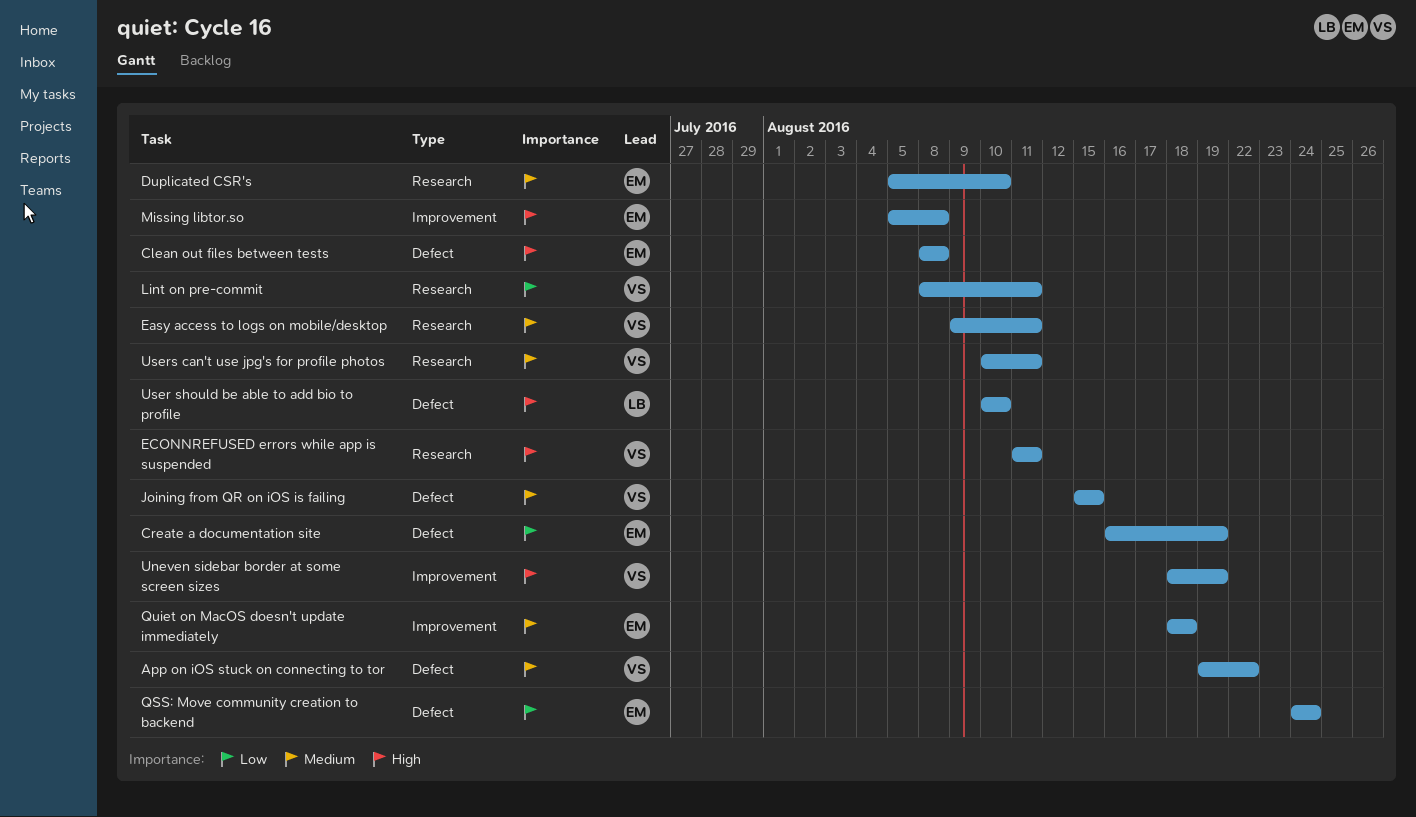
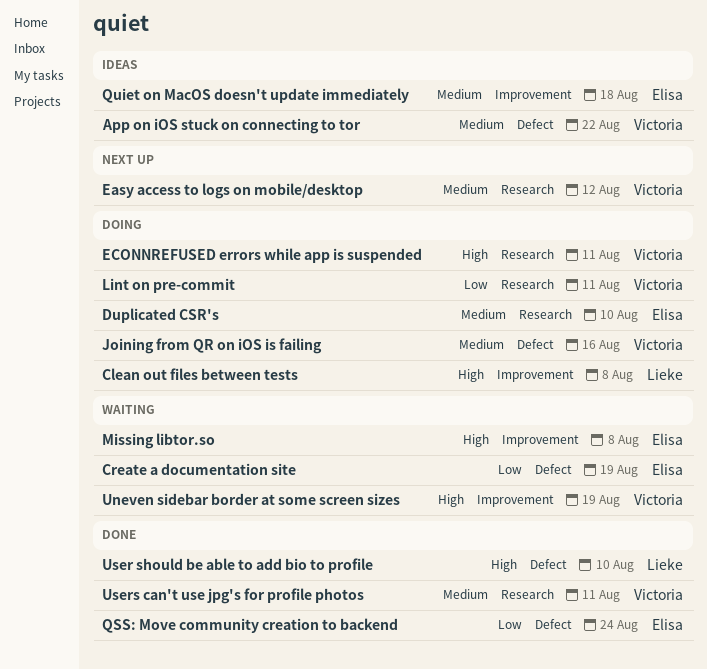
Clean out files between tests, owner: Elisa -> Lieke
Clean out files between tests, label: Defect -> Improvement
Easy access to logs on mobile/desktop, due: Aug 11 -> Aug 12
Joining from QR on iOS is failing, due: Aug 15 -> Aug 16

